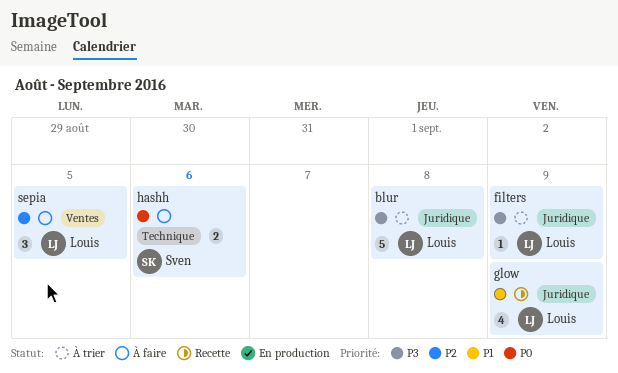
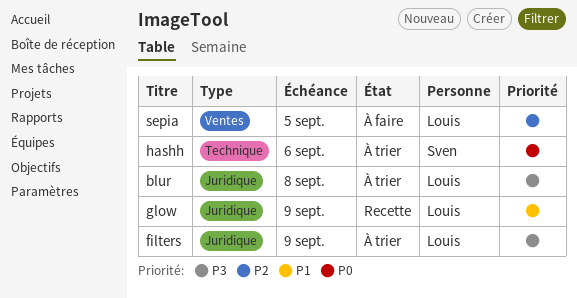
hashh, status: À faire -> À trier

